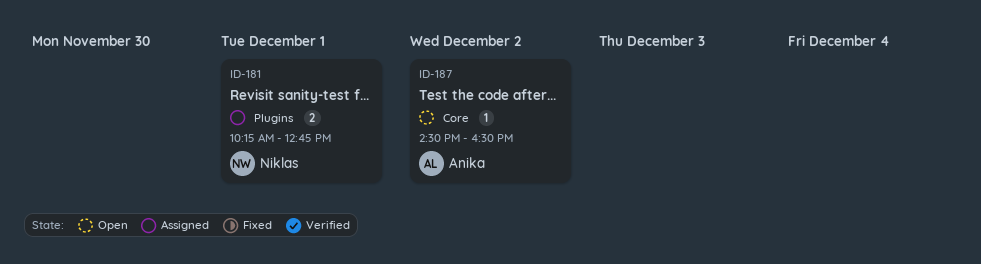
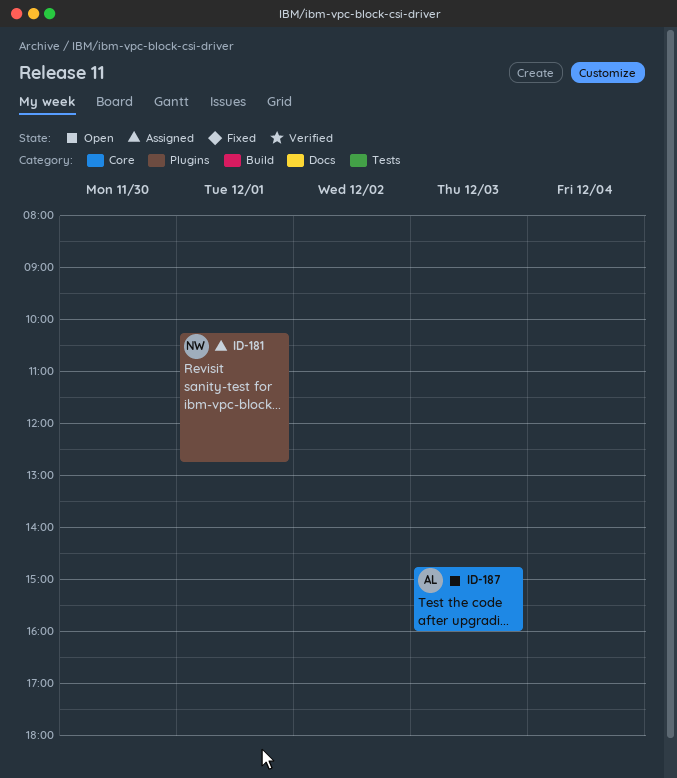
ID-187, day: Dec 2 -> Dec 3
ID-187, begins: 14:30 -> 14:45
ID-187, ends: 16:30 -> 16:00

